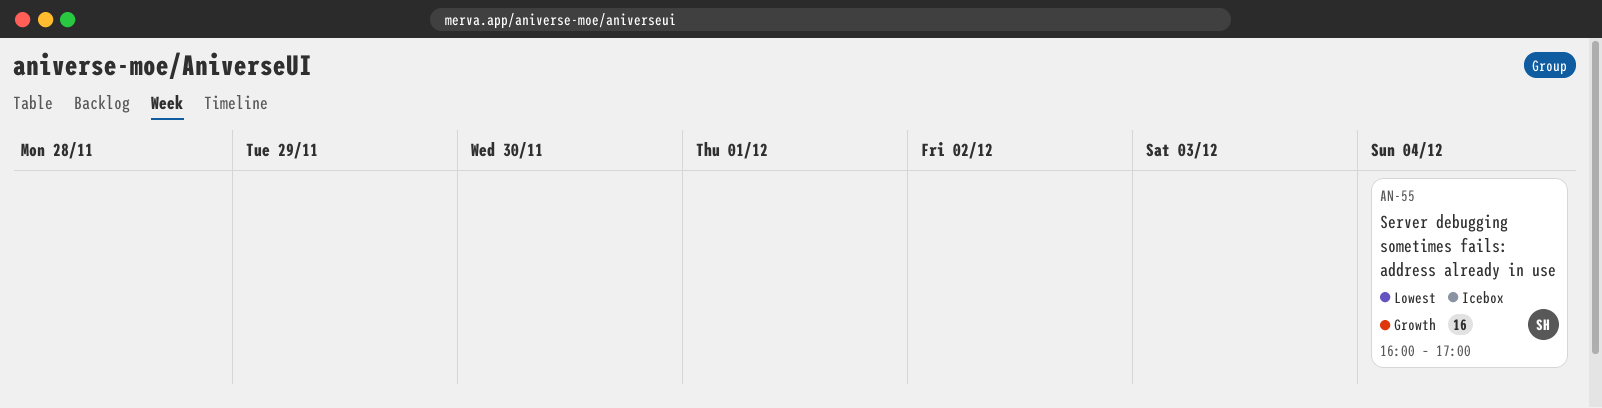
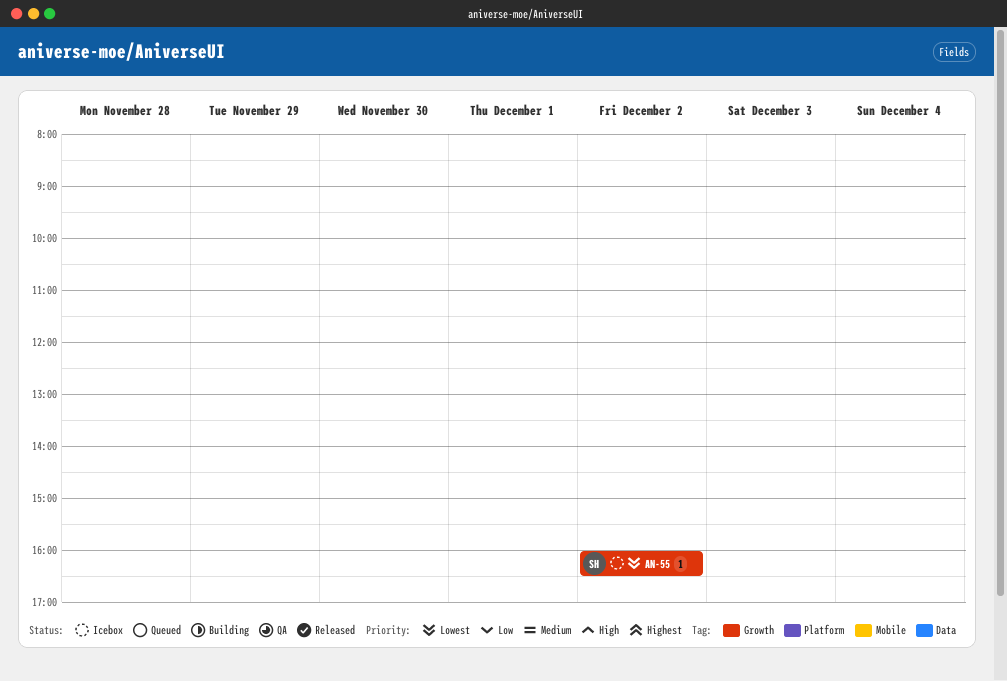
AN-55, estimate: 16 -> 1
AN-55, day: Dec 4 -> Dec 2
AN-55, ends: 17:00 -> 16:30

